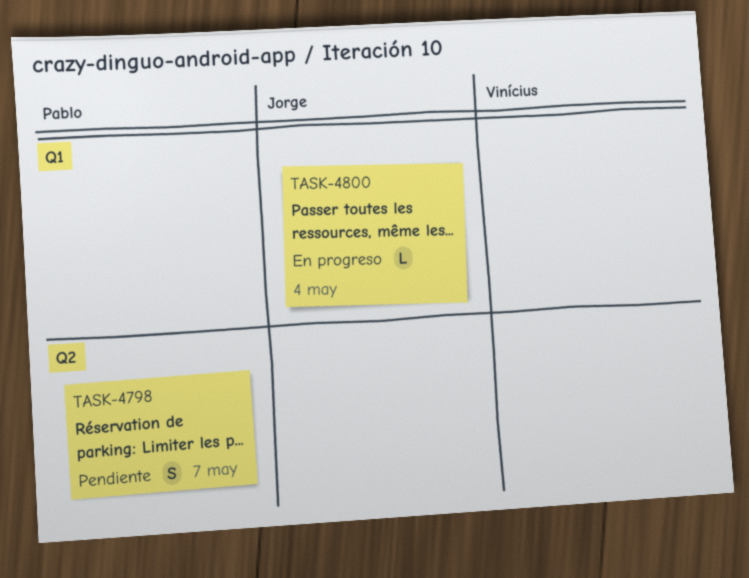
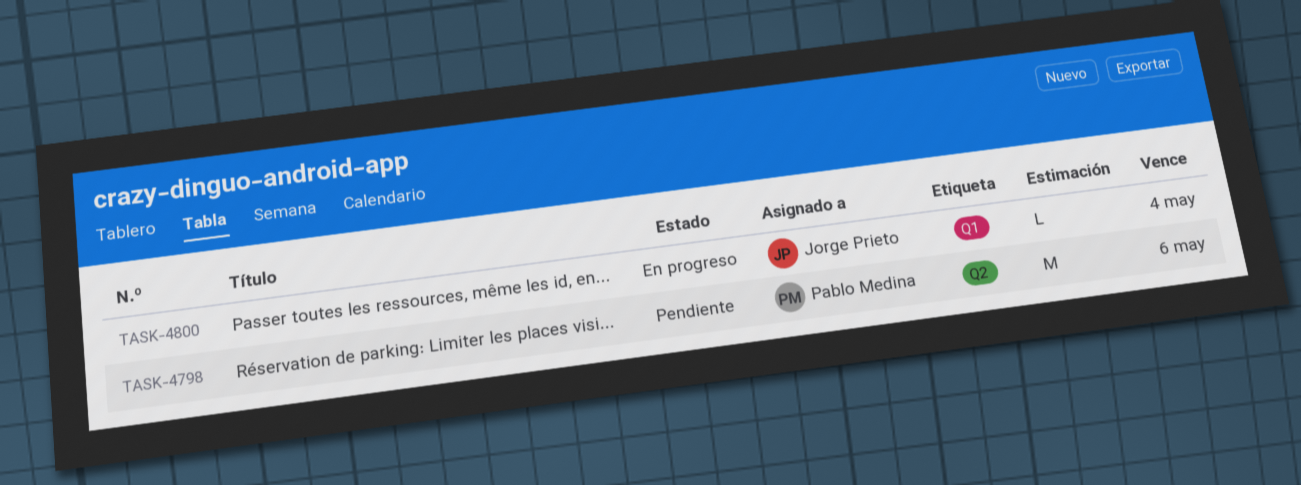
TASK-4798, estimate: S -> M
TASK-4798, due: May 7 -> May 6

